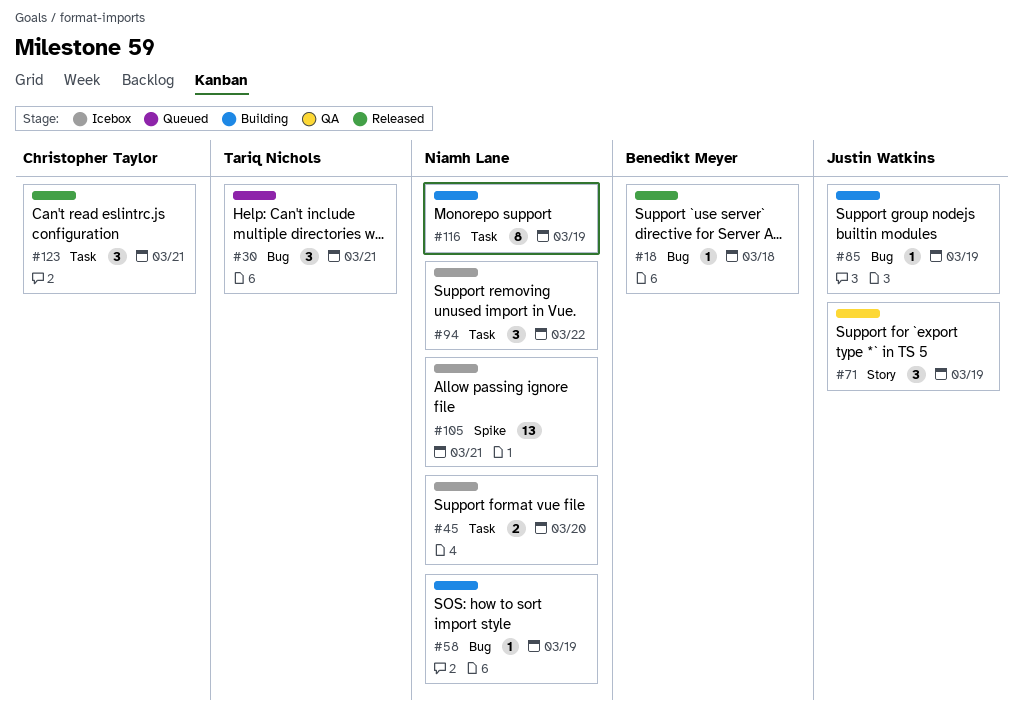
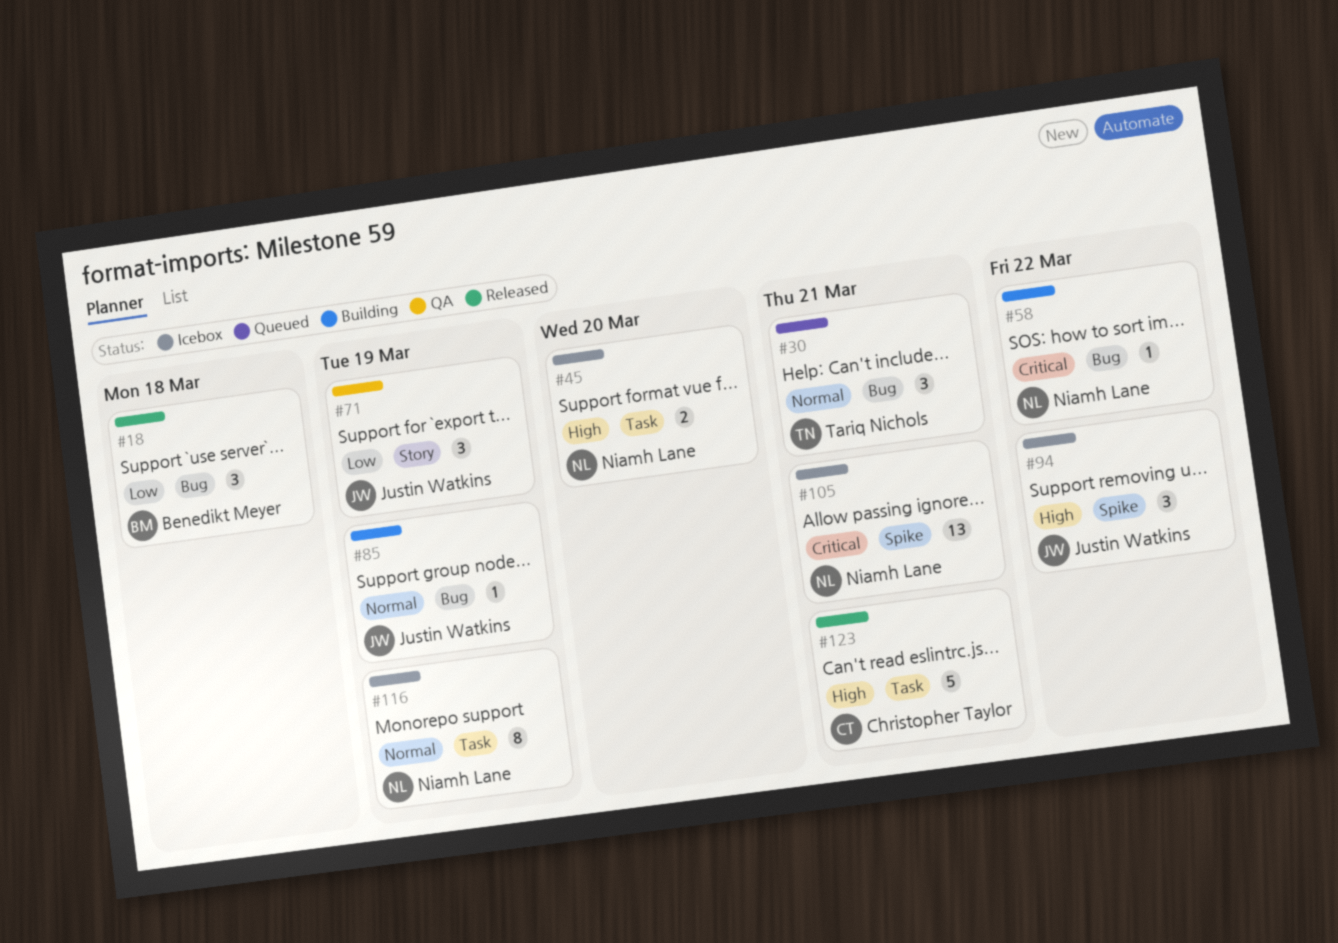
#18, estimate: 1 -> 3
#58, due: Mar 19 -> Mar 22
#94, owner: Niamh Lane -> Justin Watkins
#94, label: Task -> Spike
#116, status: Building -> Icebox
#123, estimate: 3 -> 5

